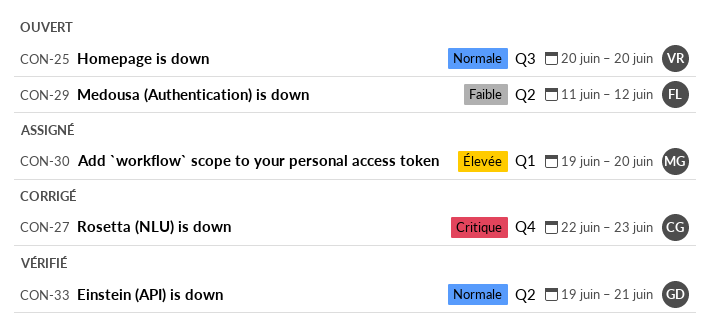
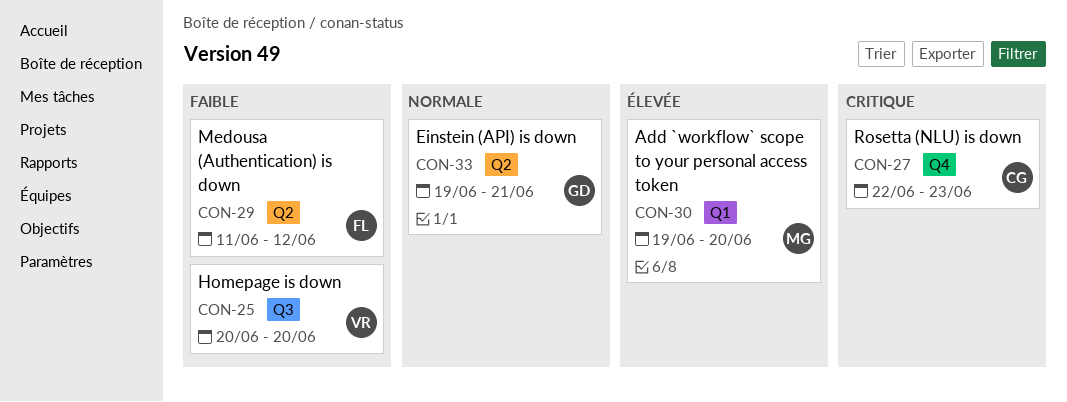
CON-25, priority: Normale -> Faible

